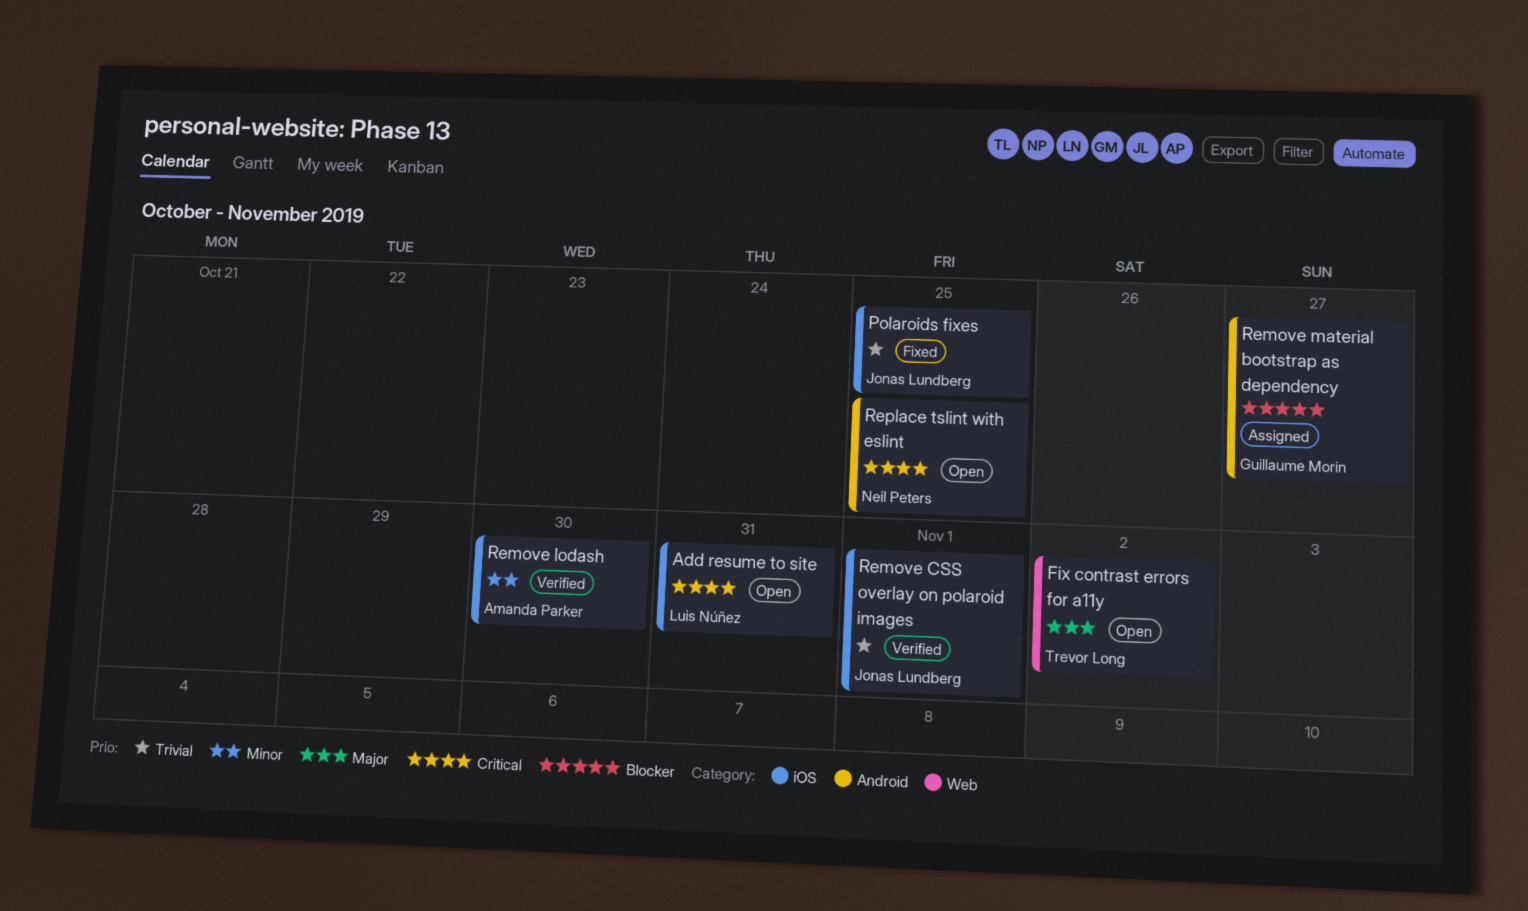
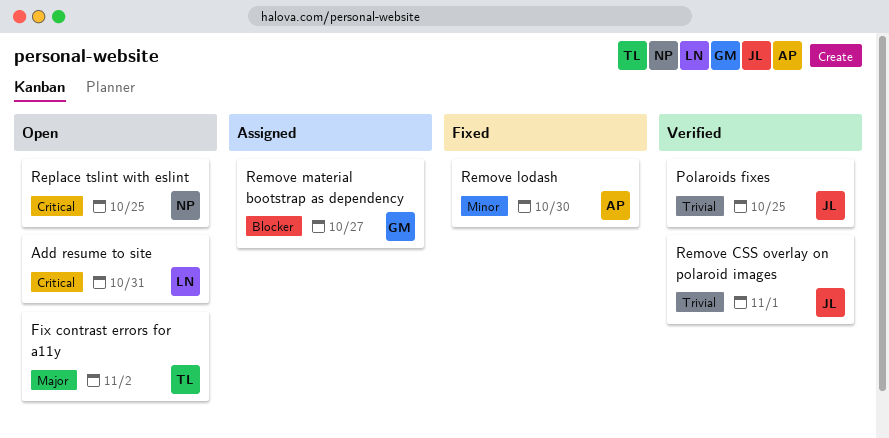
Polaroids fixes, status: Fixed -> Verified
Remove lodash, status: Verified -> Fixed

